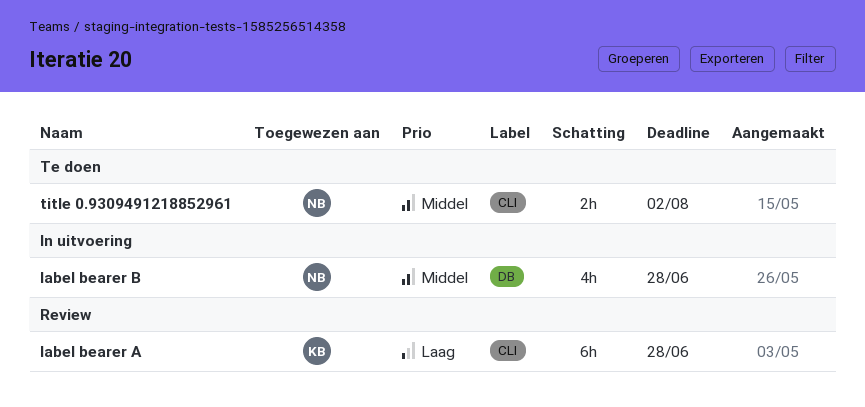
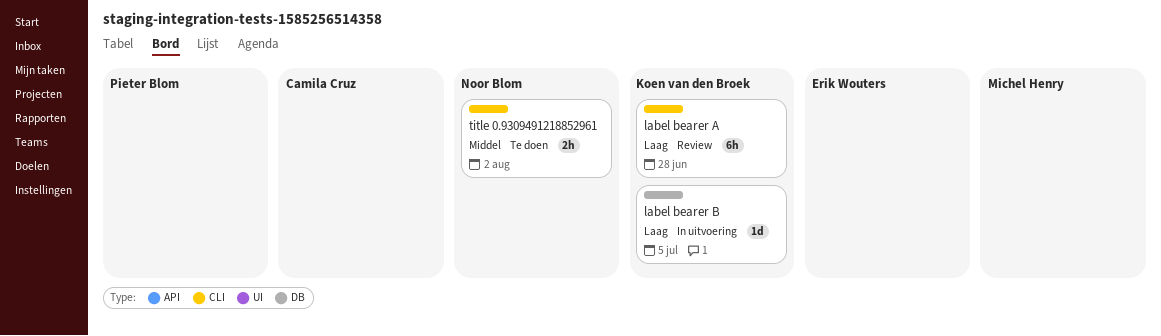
label bearer B, owner: Noor Blom -> Koen van den Broek
label bearer B, priority: Middel -> Laag
label bearer B, estimate: 4h -> 1d
label bearer B, due: Jun 28 -> Jul 5

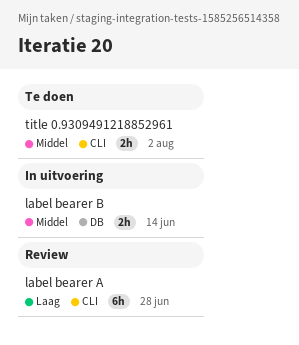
label bearer B, priority: Laag -> Middel
label bearer B, estimate: 1d -> 2h
label bearer B, due: Jul 5 -> Jun 14

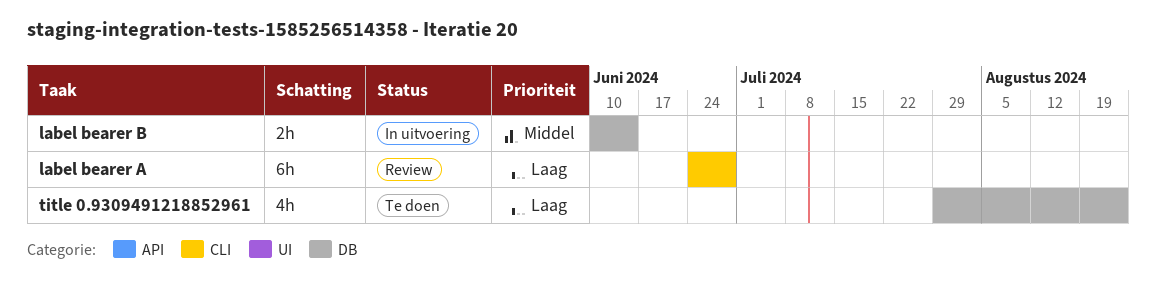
title 0.9309491218852961, priority: Middel -> Laag
title 0.9309491218852961, label: CLI -> DB
title 0.9309491218852961, estimate: 2h -> 4h
title 0.9309491218852961, due: Aug 2 -> Aug 23

